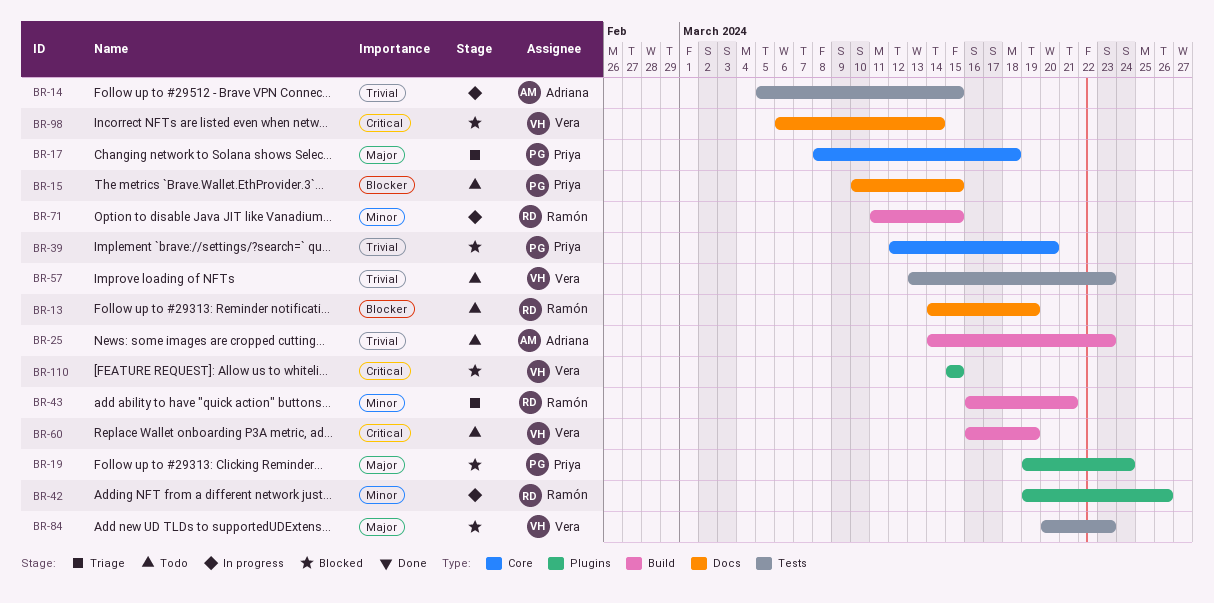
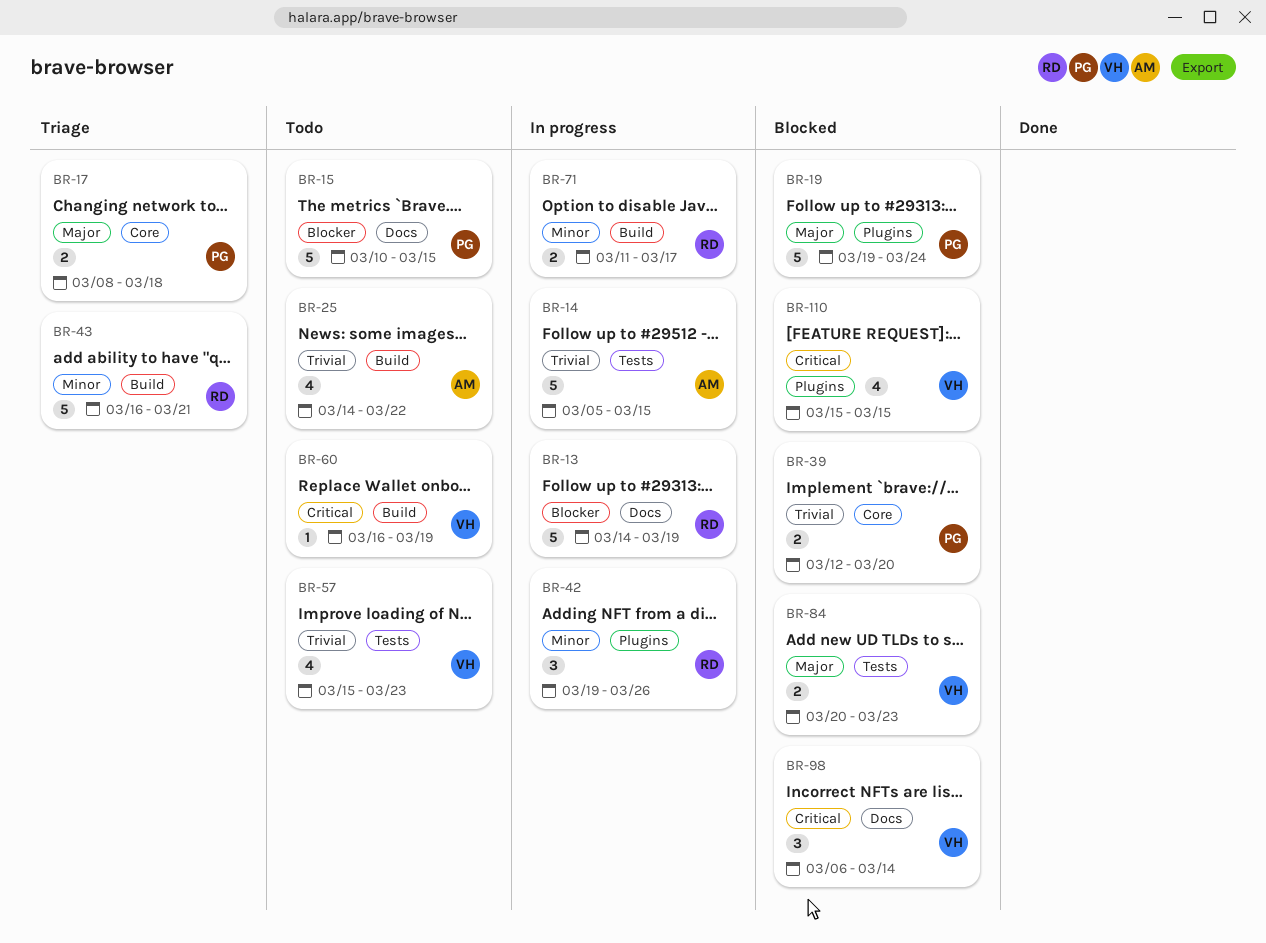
BR-13, status: Todo -> In progress
BR-25, due: Mar 23 -> Mar 22
BR-57, start: Mar 13 -> Mar 15
BR-71, due: Mar 15 -> Mar 17

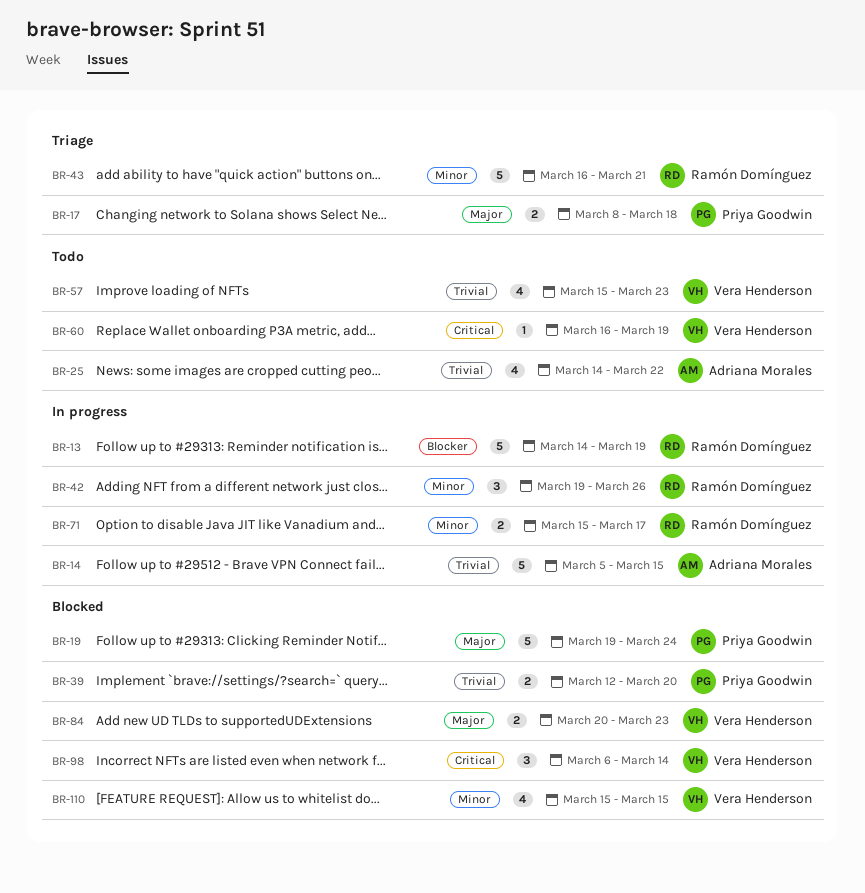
BR-15: present -> none
BR-71, start: Mar 11 -> Mar 15
BR-110, priority: Critical -> Minor

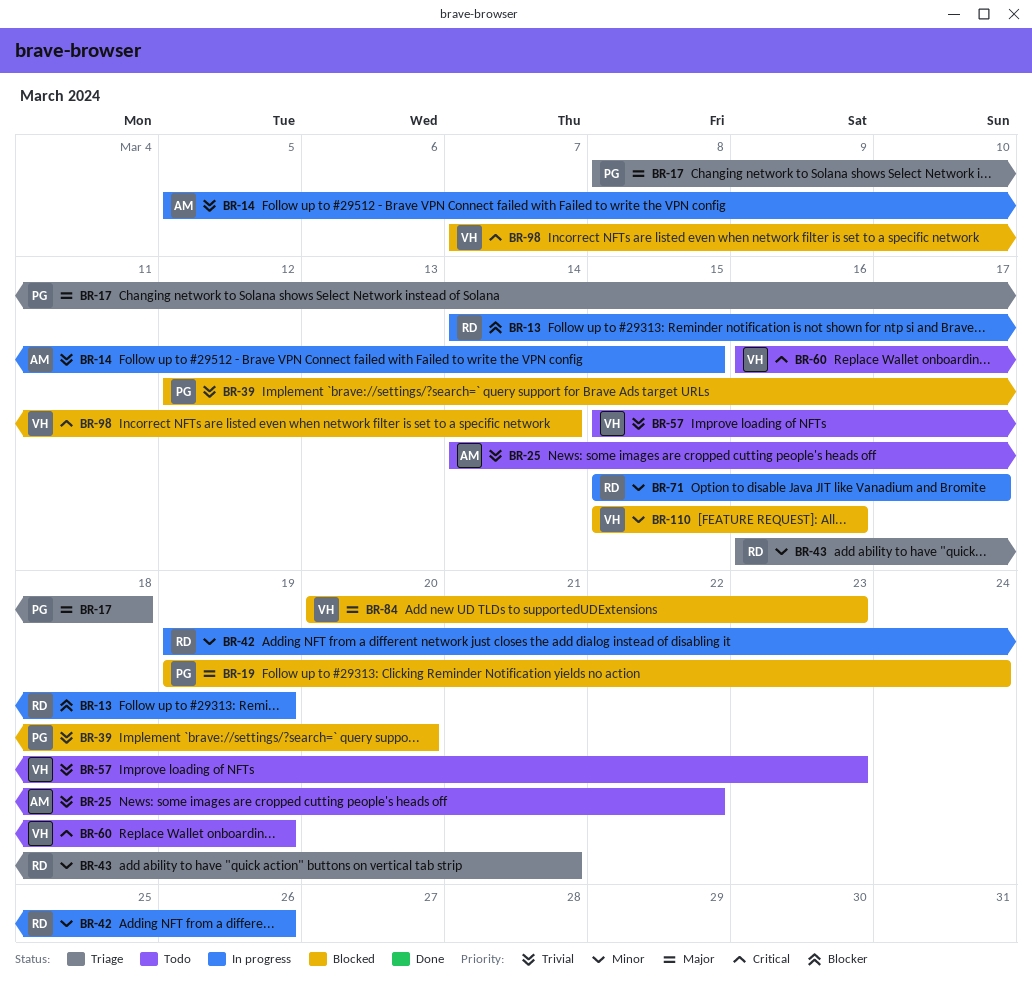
BR-98, start: Mar 6 -> Mar 7
BR-110, due: Mar 15 -> Mar 16

